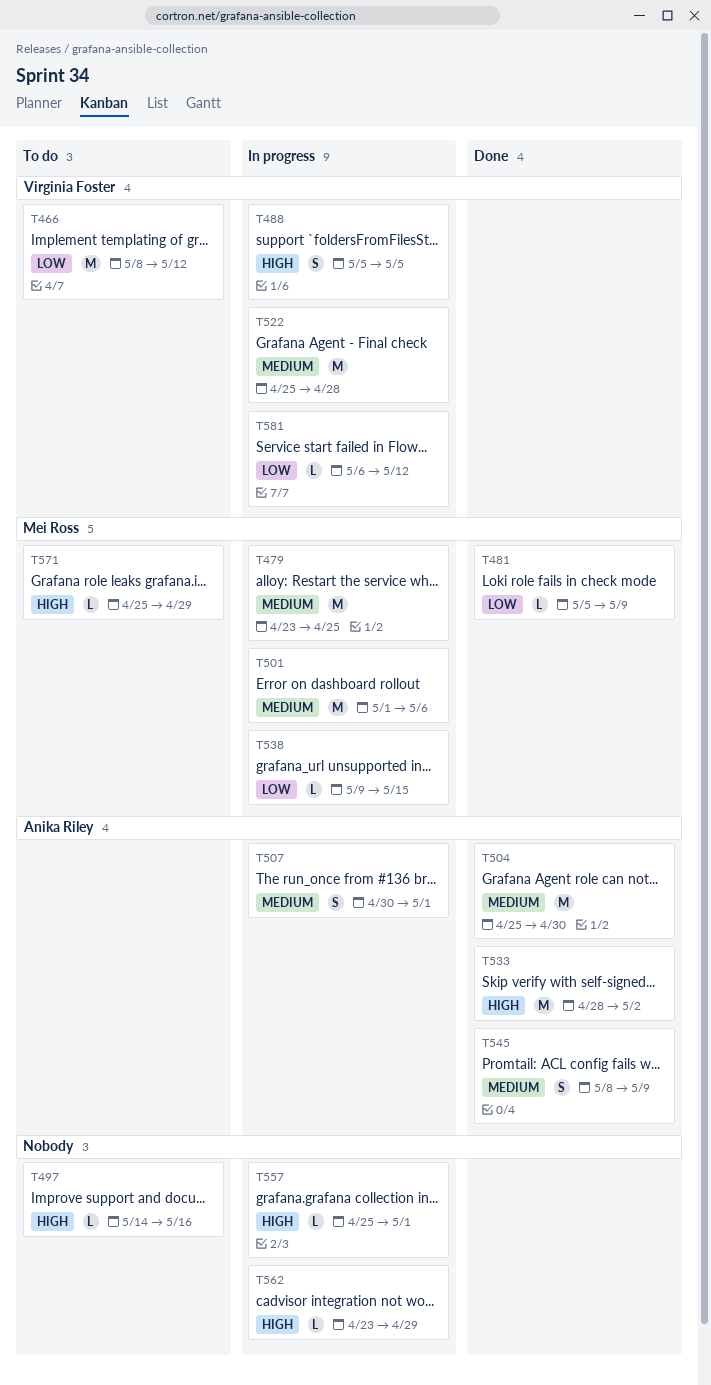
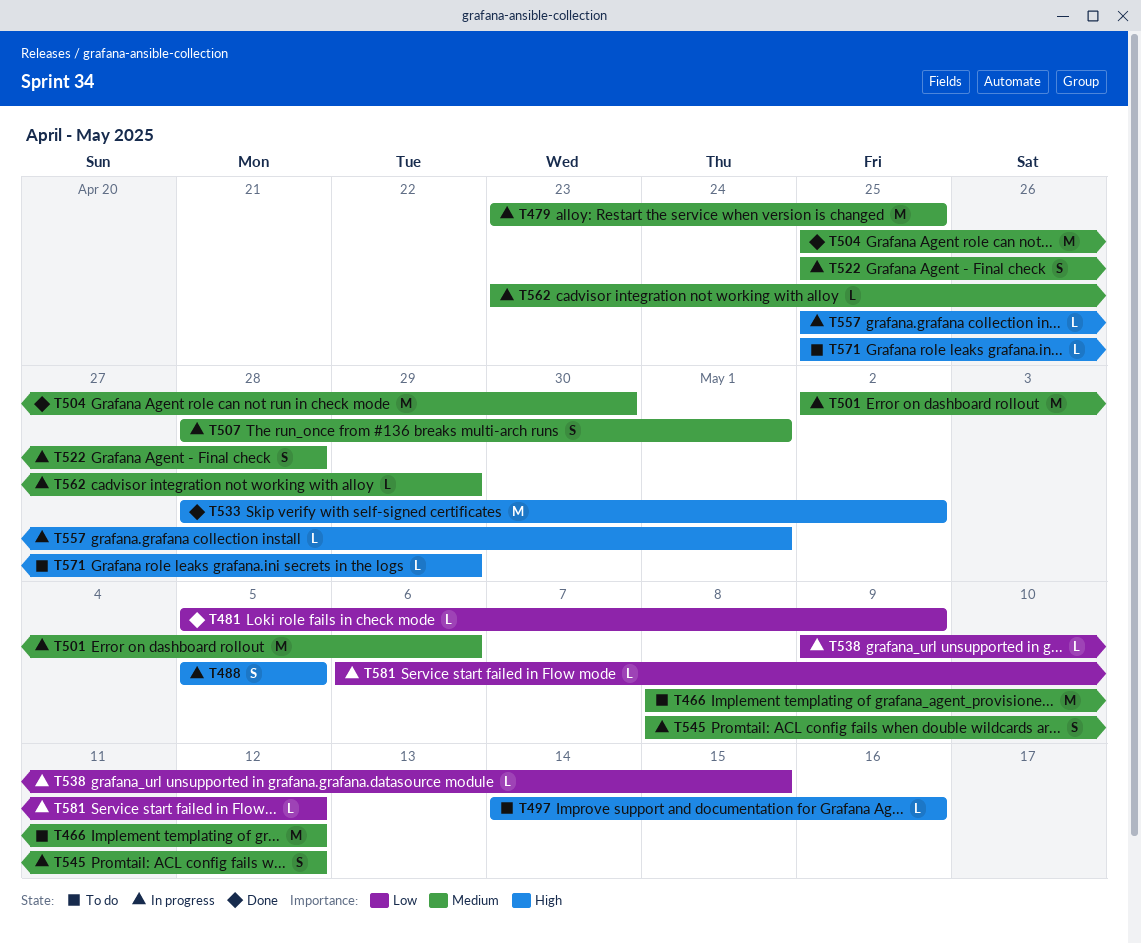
T466, priority: Low -> Medium
T501, start: May 1 -> May 2
T507, start: Apr 30 -> Apr 28
T522, estimate: M -> S
T545, status: Done -> In progress
T545, due: May 9 -> May 12
T562, priority: High -> Medium

